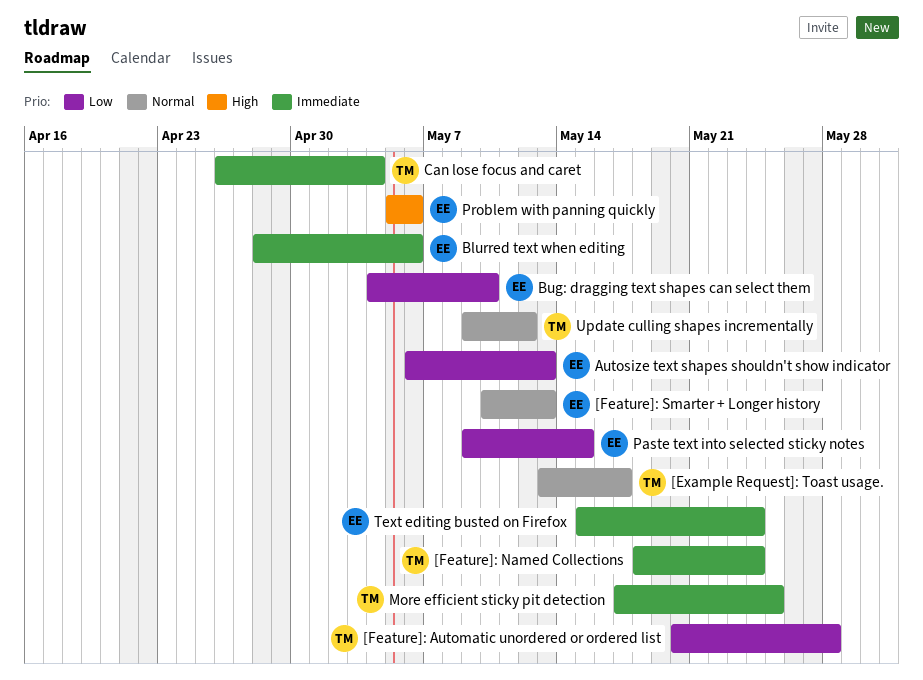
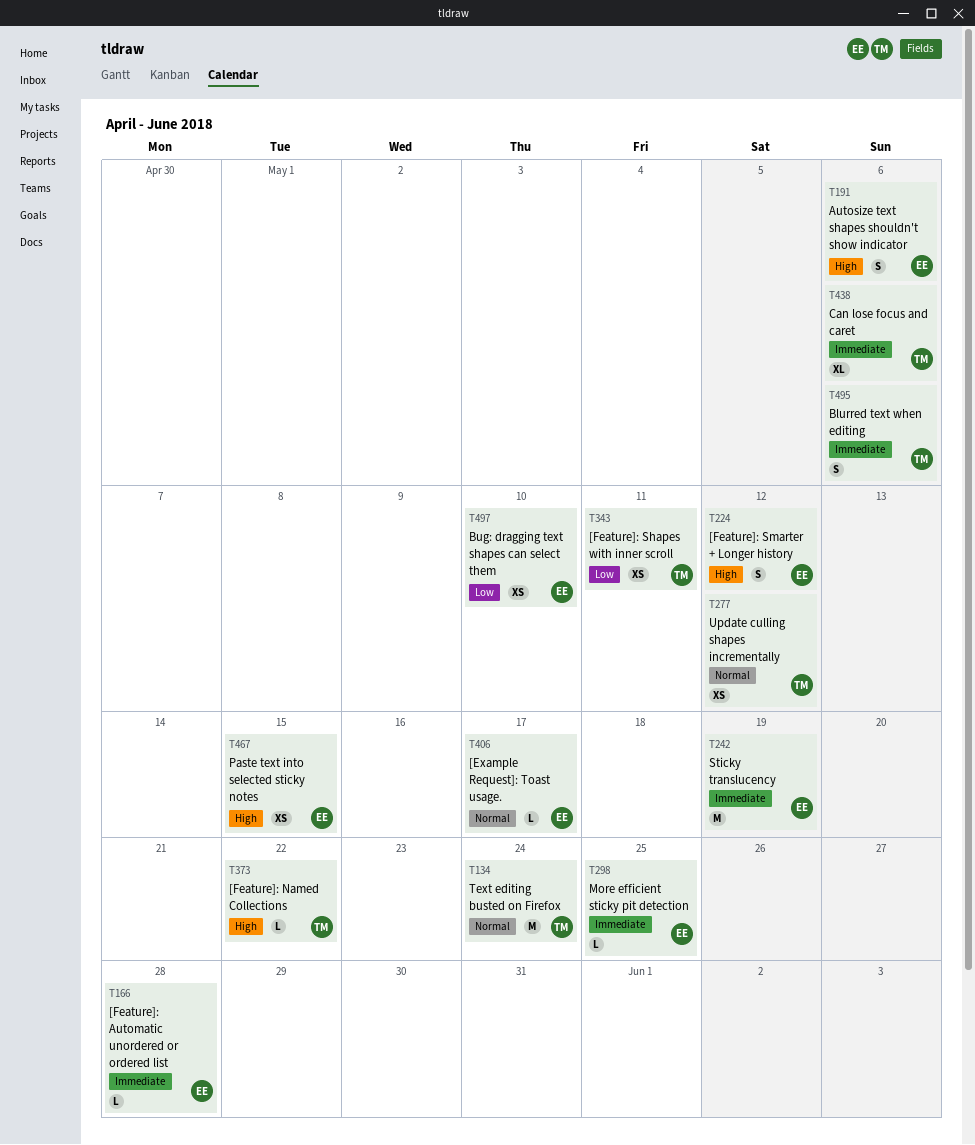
[Example Request]: Toast usage., owner: TM -> EE
[Feature]: Automatic unordered or ordered list, owner: TM -> EE
[Feature]: Automatic unordered or ordered list, priority: Low -> Immediate
[Feature]: Named Collections, priority: Immediate -> High
[Feature]: Named Collections, due: May 24 -> May 22
[Feature]: Shapes with inner scroll: none -> present
[Feature]: Smarter + Longer history, priority: Normal -> High
[Feature]: Smarter + Longer history, due: May 13 -> May 12
Autosize text shapes shouldn't show indicator, priority: Low -> High
Autosize text shapes shouldn't show indicator, due: May 13 -> May 6
Blurred text when editing, owner: EE -> TM
Can lose focus and caret, due: May 4 -> May 6
More efficient sticky pit detection, owner: TM -> EE
Paste text into selected sticky notes, priority: Low -> High
Problem with panning quickly: present -> none
Sticky translucency: none -> present
Text editing busted on Firefox, owner: EE -> TM
Text editing busted on Firefox, priority: Immediate -> Normal

